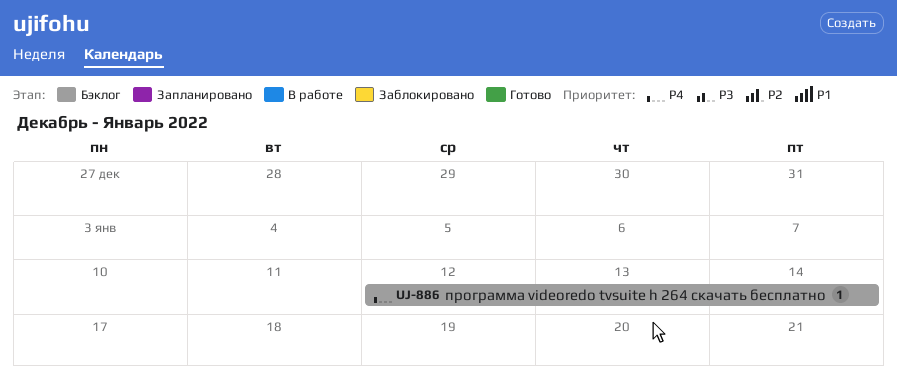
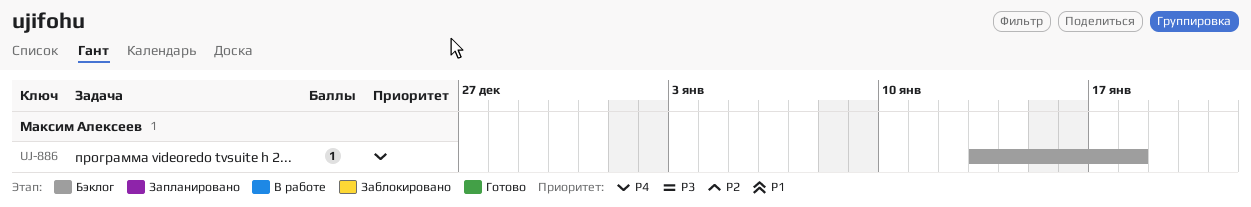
UJ-886, start: Jan 12 -> Jan 13
UJ-886, due: Jan 14 -> Jan 18

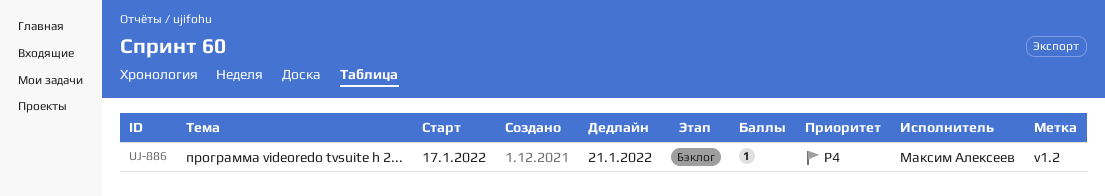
UJ-886, start: Jan 13 -> Jan 17
UJ-886, due: Jan 18 -> Jan 21

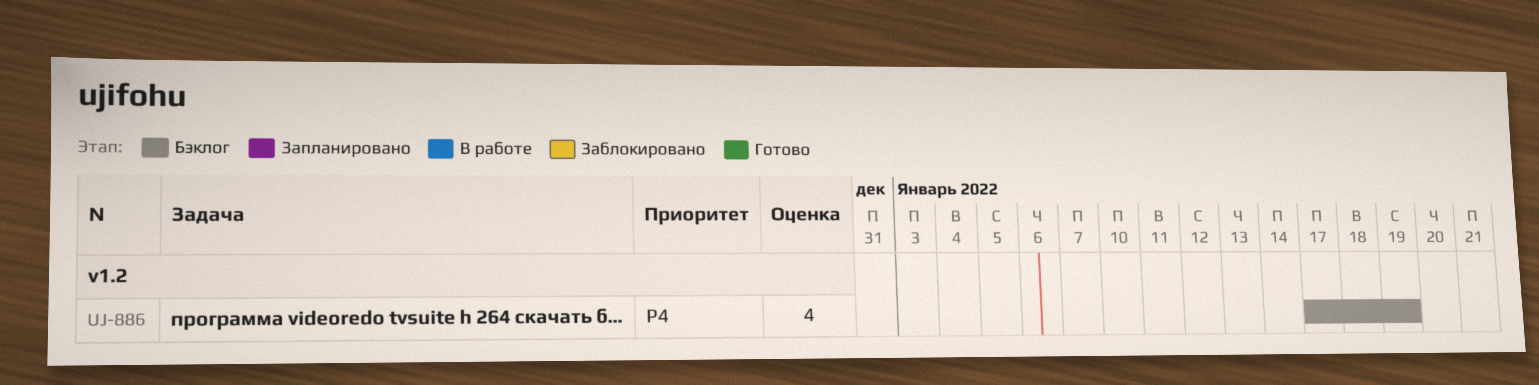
UJ-886, estimate: 1 -> 4
UJ-886, due: Jan 21 -> Jan 19

